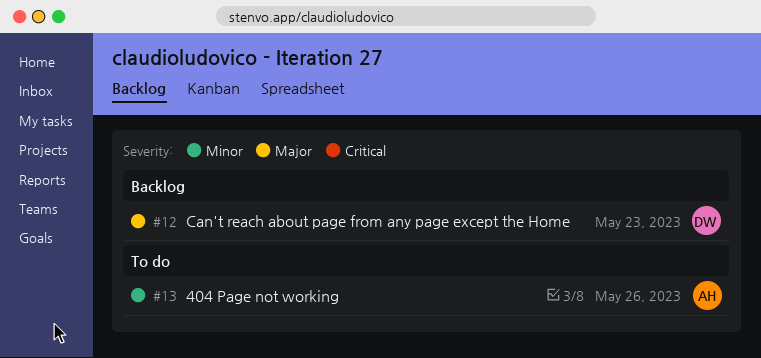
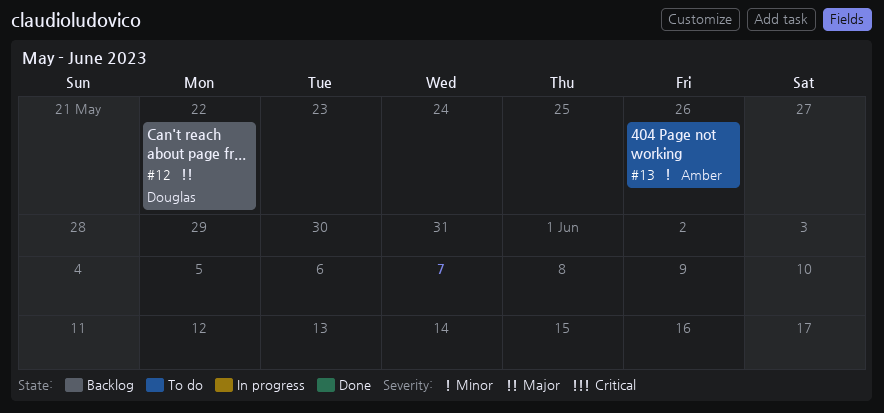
#12, due: May 23 -> May 22

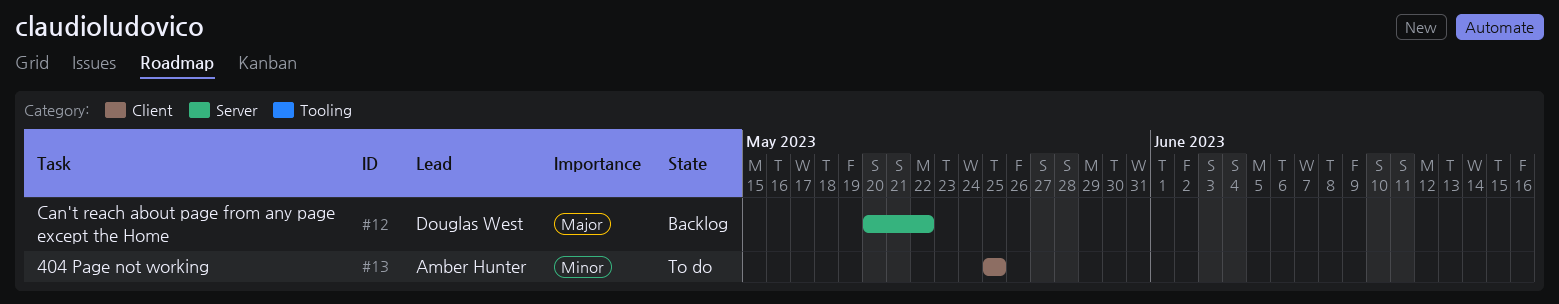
#13, due: May 26 -> May 25

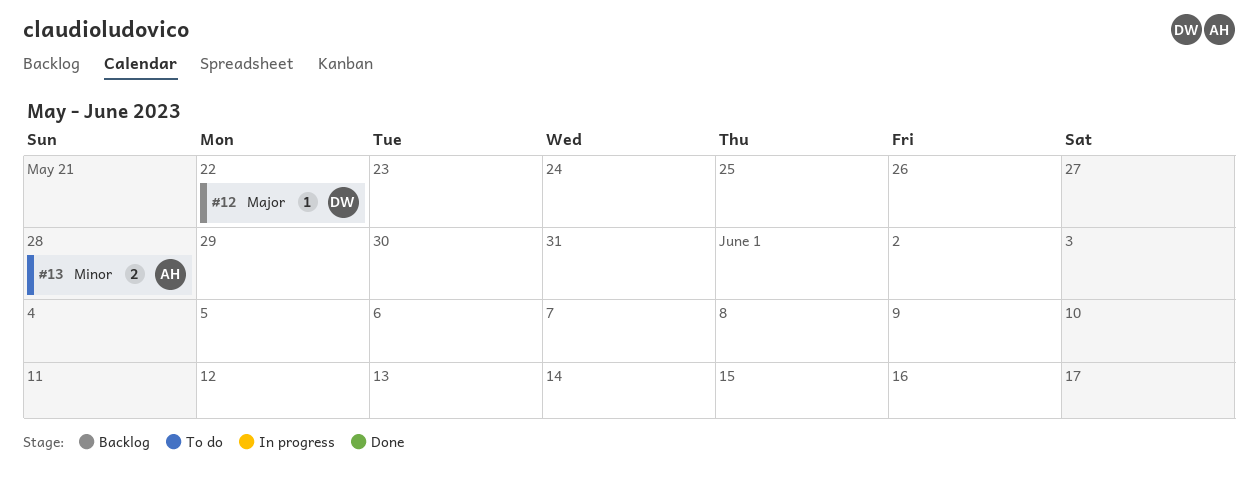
#13, due: May 25 -> May 28

